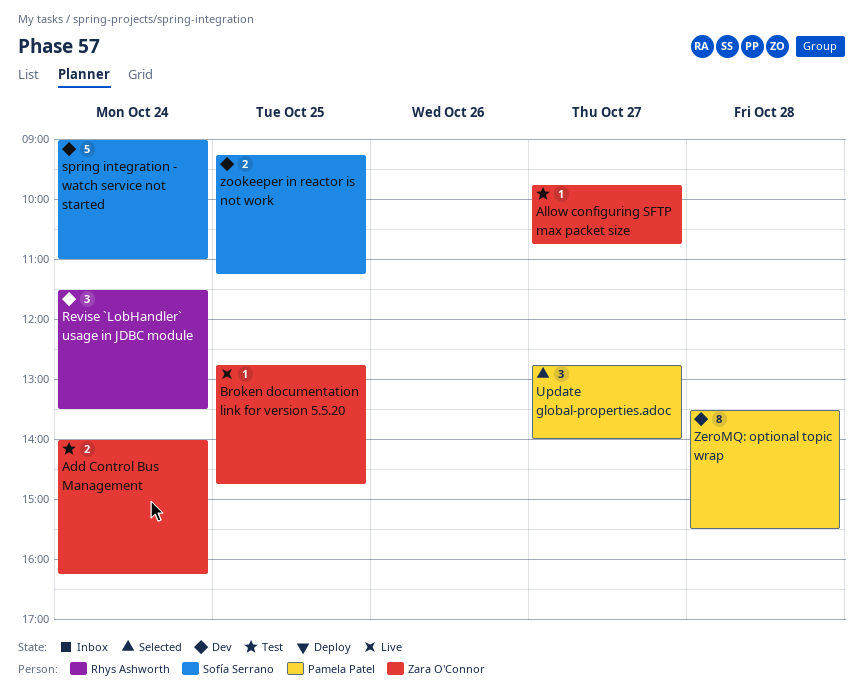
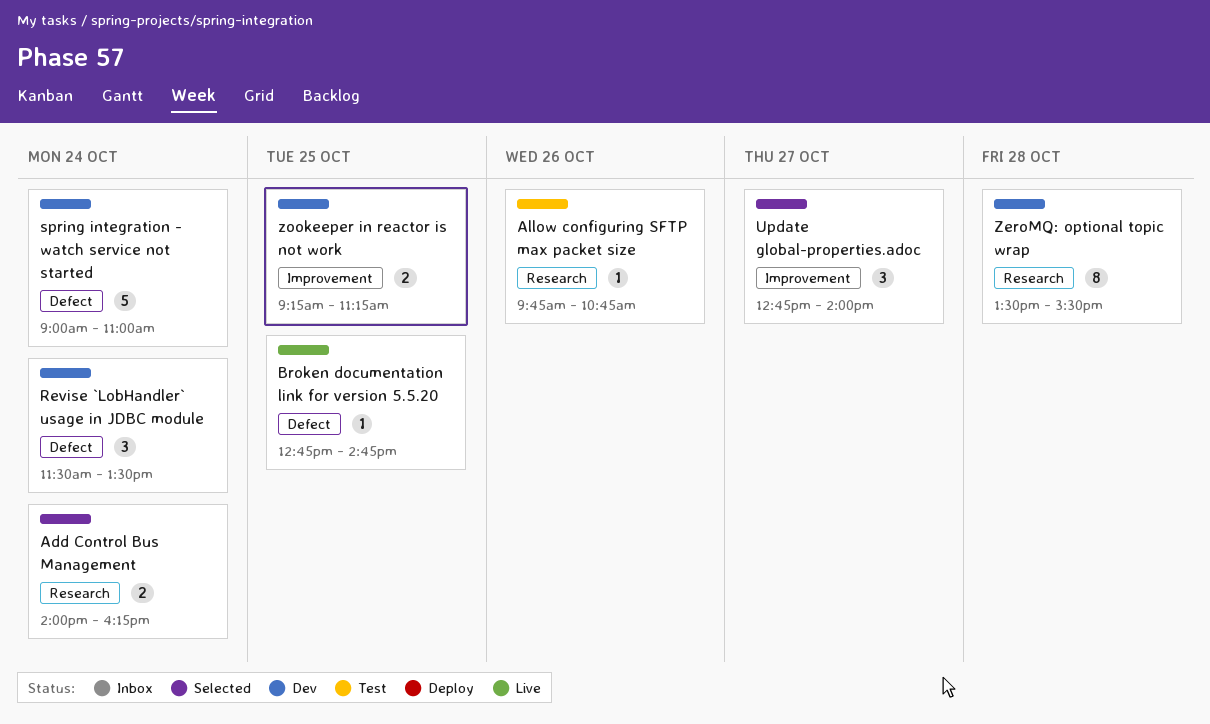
Add Control Bus Management, status: Test -> Selected
Allow configuring SFTP max packet size, day: Oct 27 -> Oct 26

